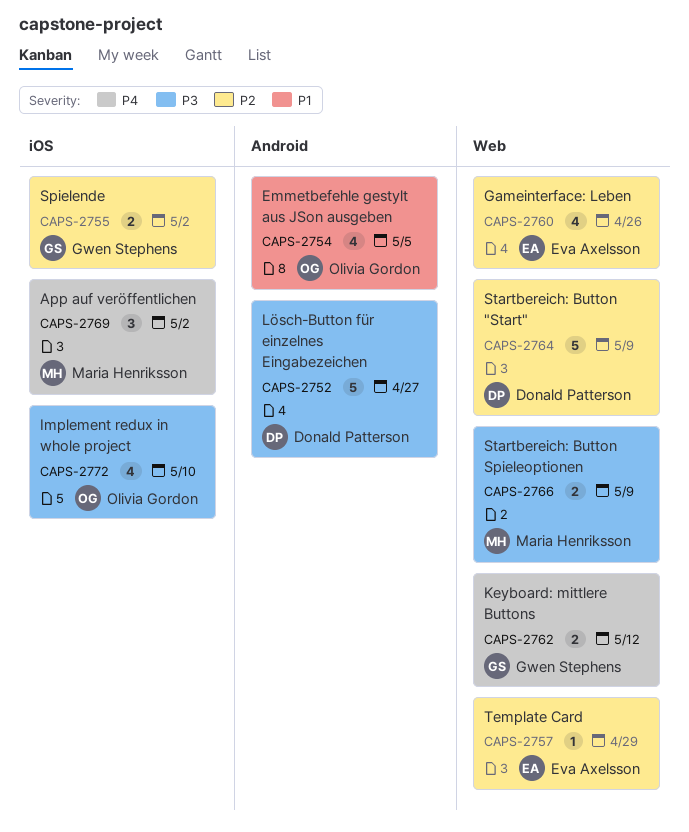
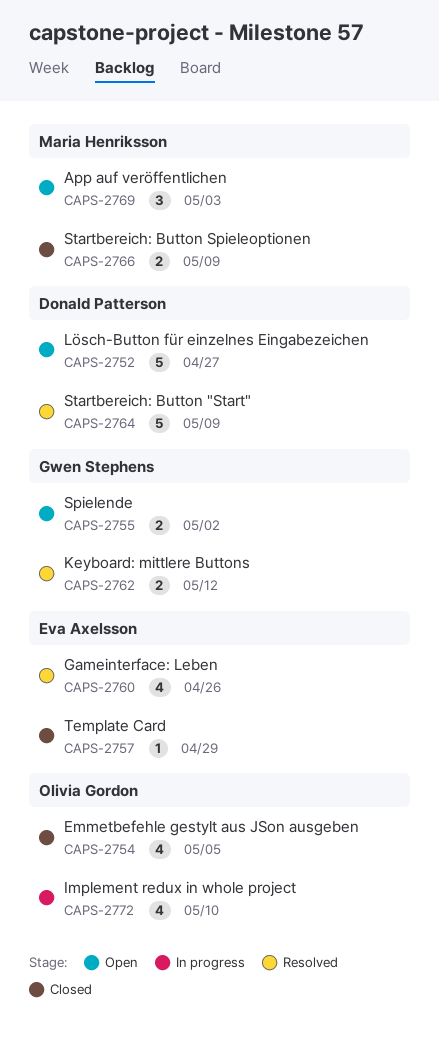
CAPS-2769, due: May 2 -> May 3

